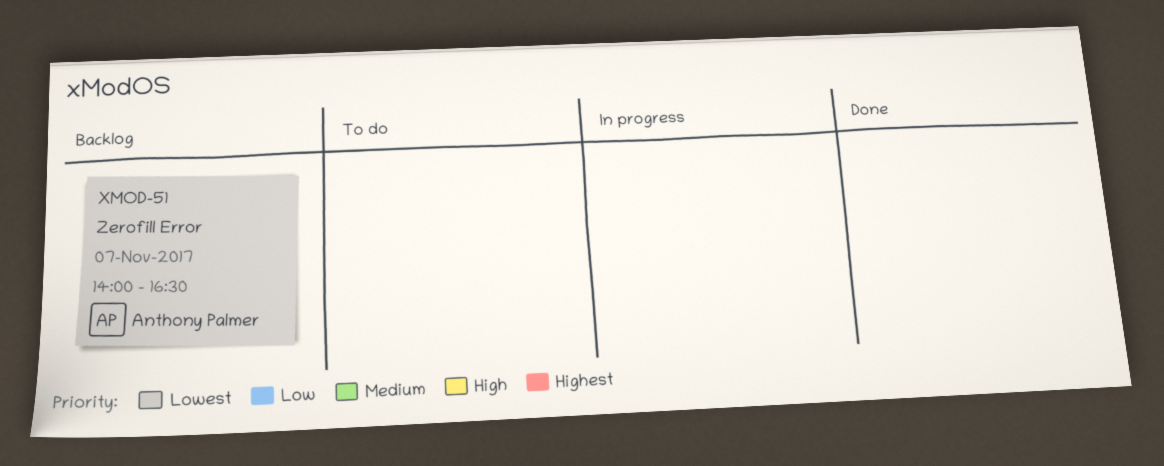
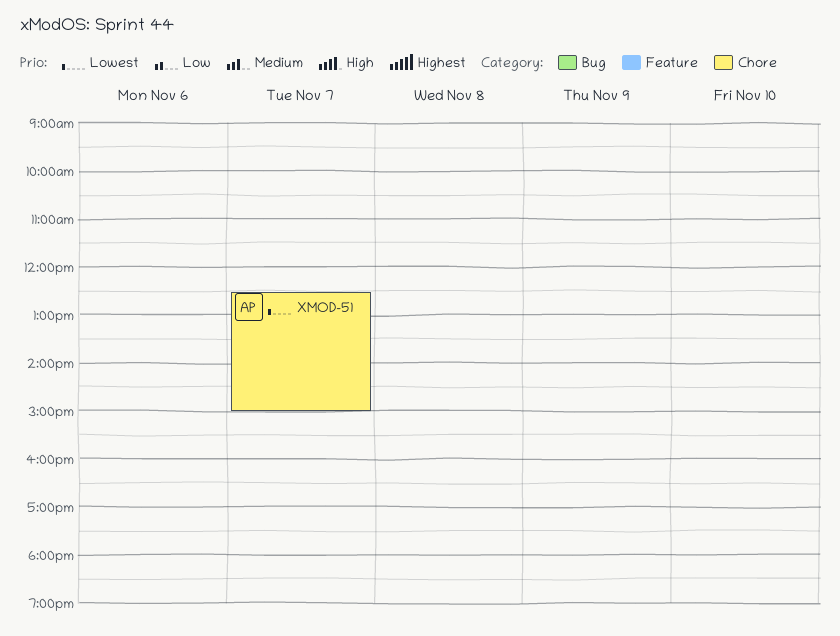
XMOD-51, begins: 14:00 -> 12:30
XMOD-51, ends: 16:30 -> 15:00

